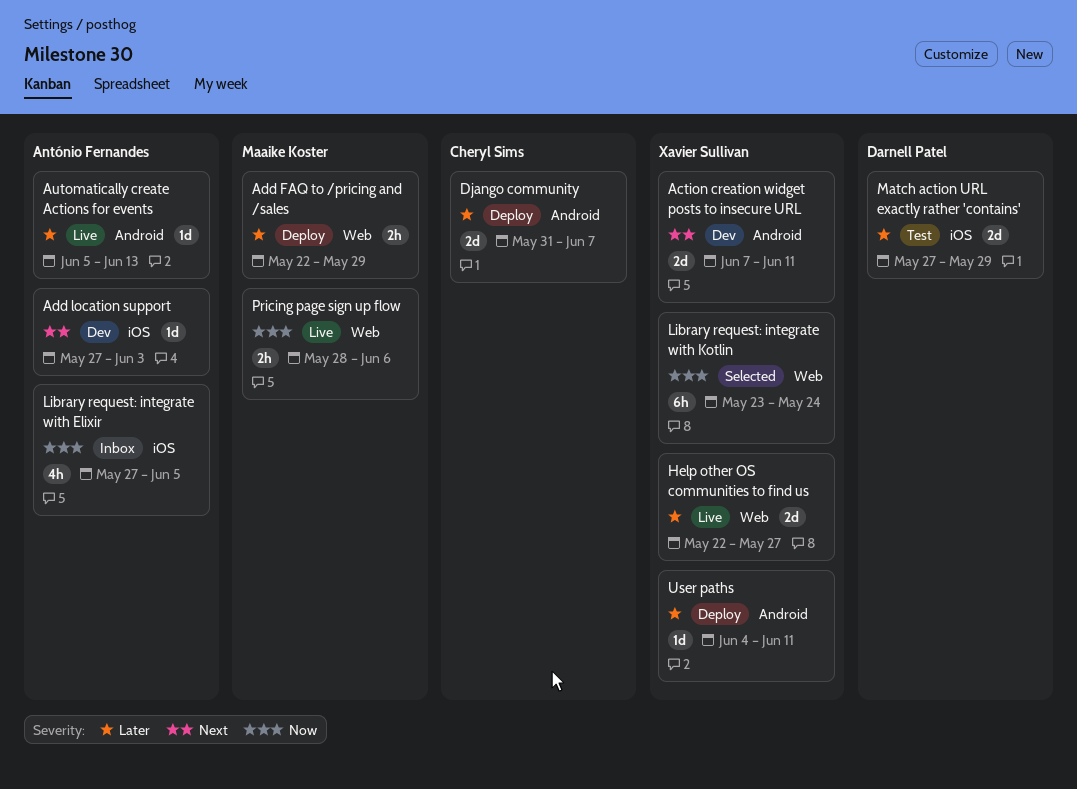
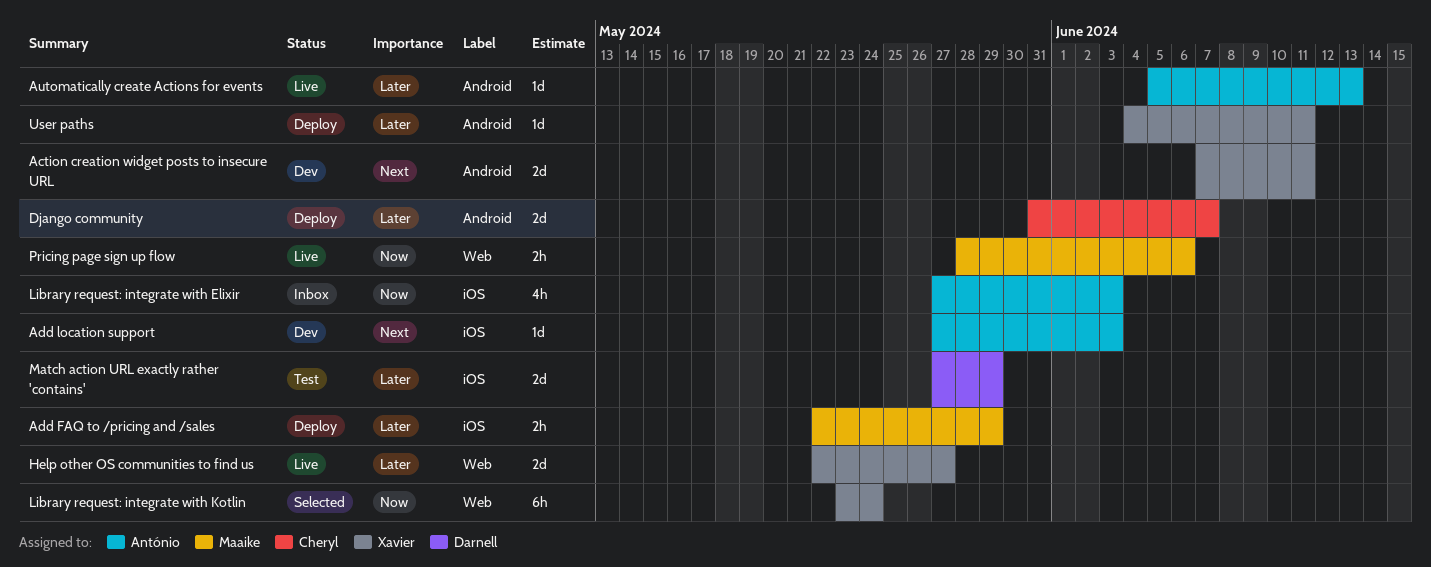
Add FAQ to /pricing and /sales, label: Web -> iOS
Library request: integrate with Elixir, due: Jun 5 -> Jun 3

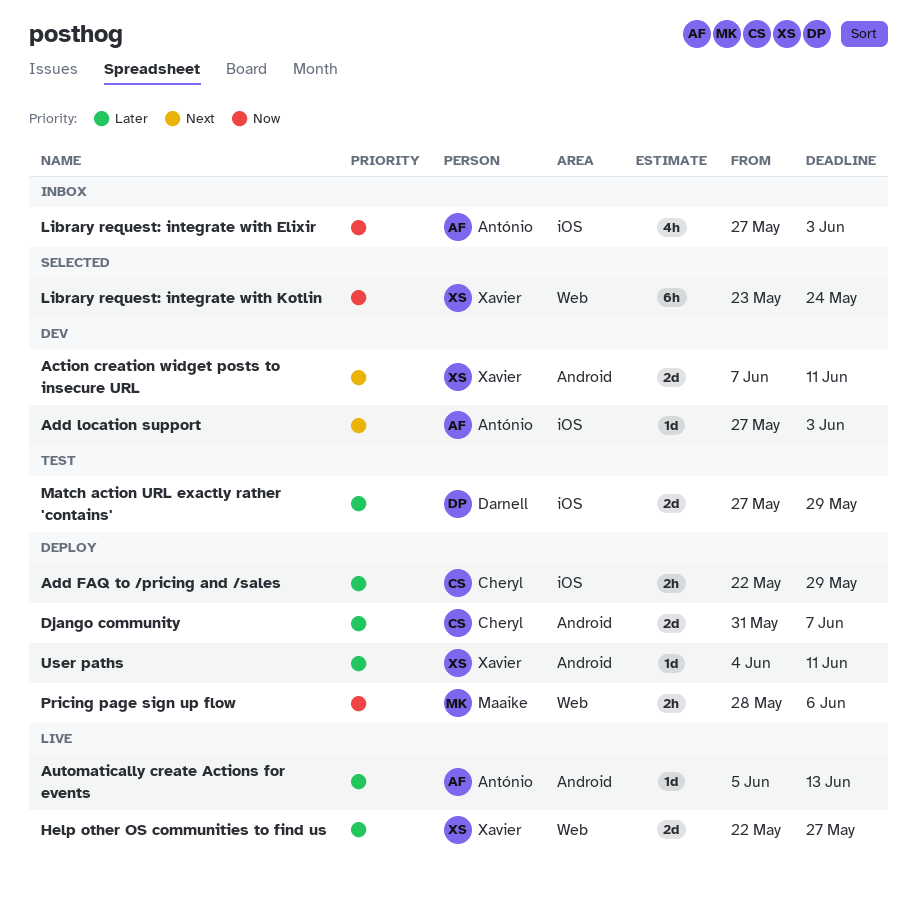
Add FAQ to /pricing and /sales, owner: Maaike -> Cheryl
Pricing page sign up flow, status: Live -> Deploy

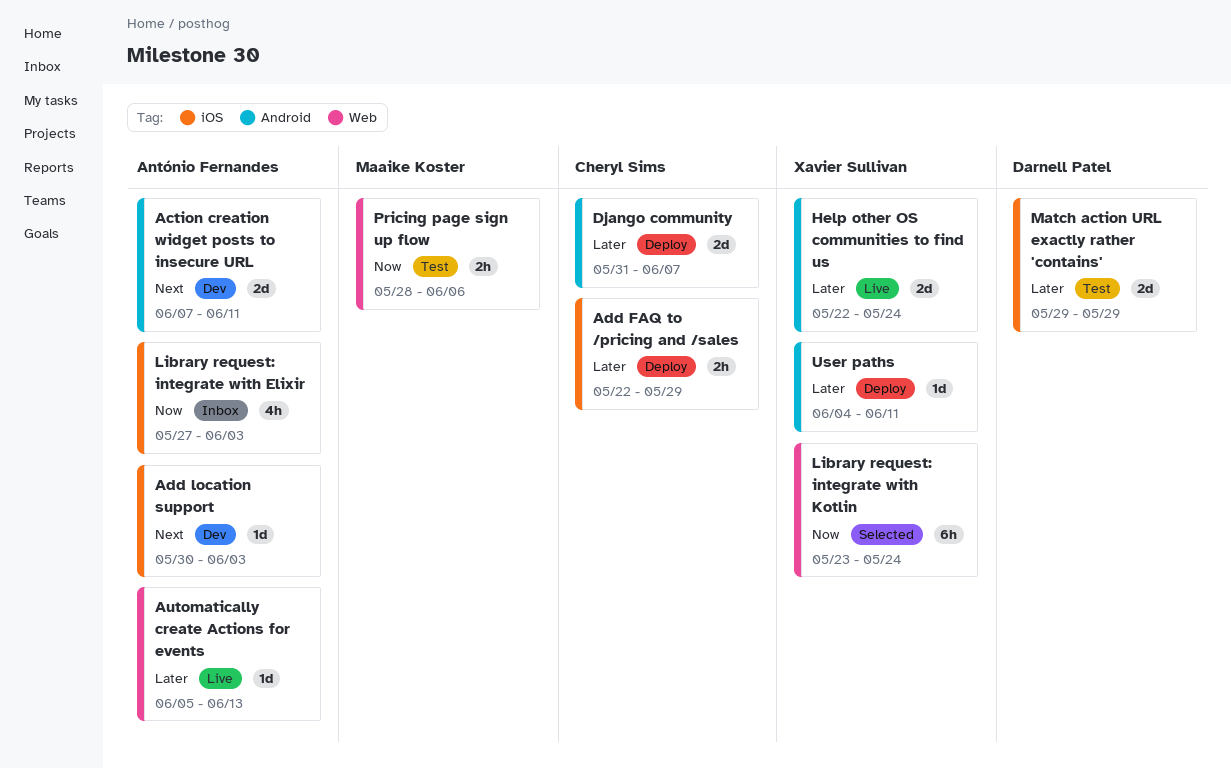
Action creation widget posts to insecure URL, owner: Xavier Sullivan -> António Fernandes
Add location support, start: May 27 -> May 30
Automatically create Actions for events, label: Android -> Web
Help other OS communities to find us, label: Web -> Android
Help other OS communities to find us, due: May 27 -> May 24
Match action URL exactly rather 'contains', start: May 27 -> May 29
Pricing page sign up flow, status: Deploy -> Test

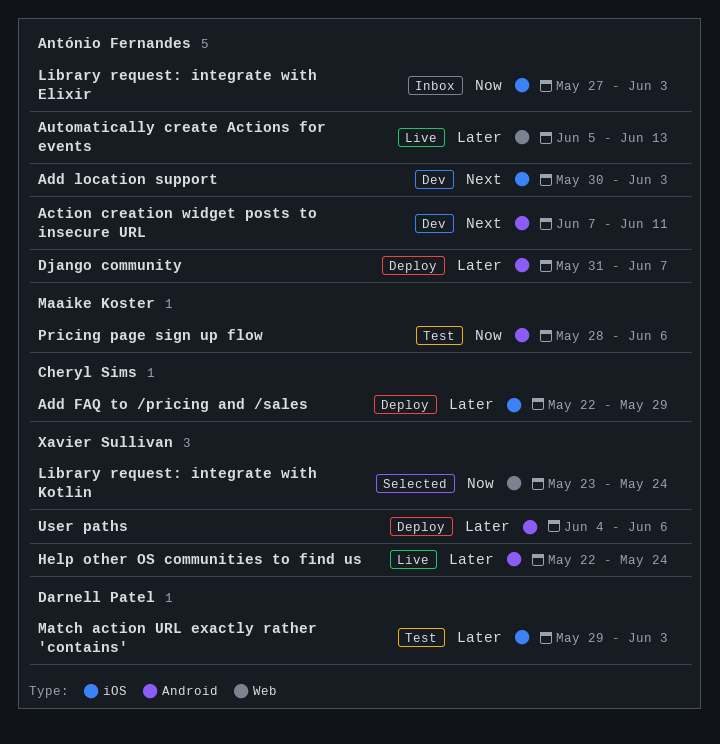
Django community, owner: Cheryl Sims -> António Fernandes
Match action URL exactly rather 'contains', due: May 29 -> Jun 3
Pricing page sign up flow, label: Web -> Android
User paths, due: Jun 11 -> Jun 6

